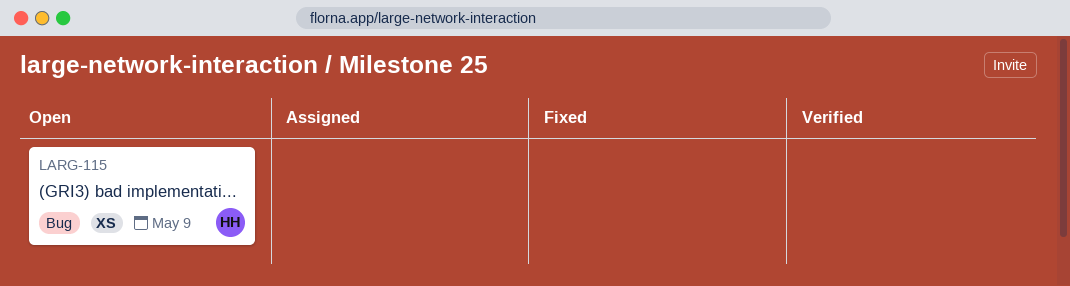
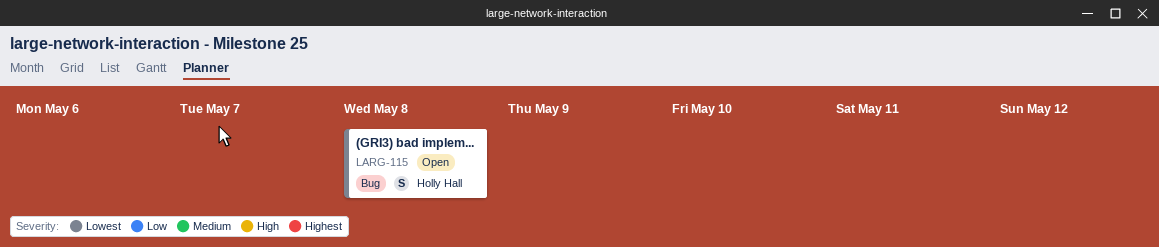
LARG-115, estimate: XS -> S
LARG-115, due: May 9 -> May 8

